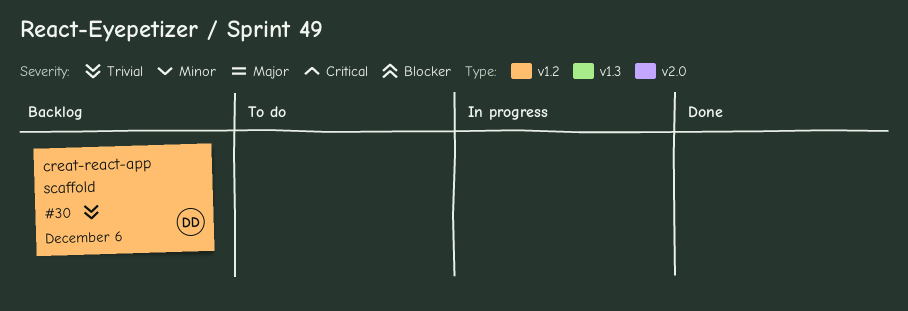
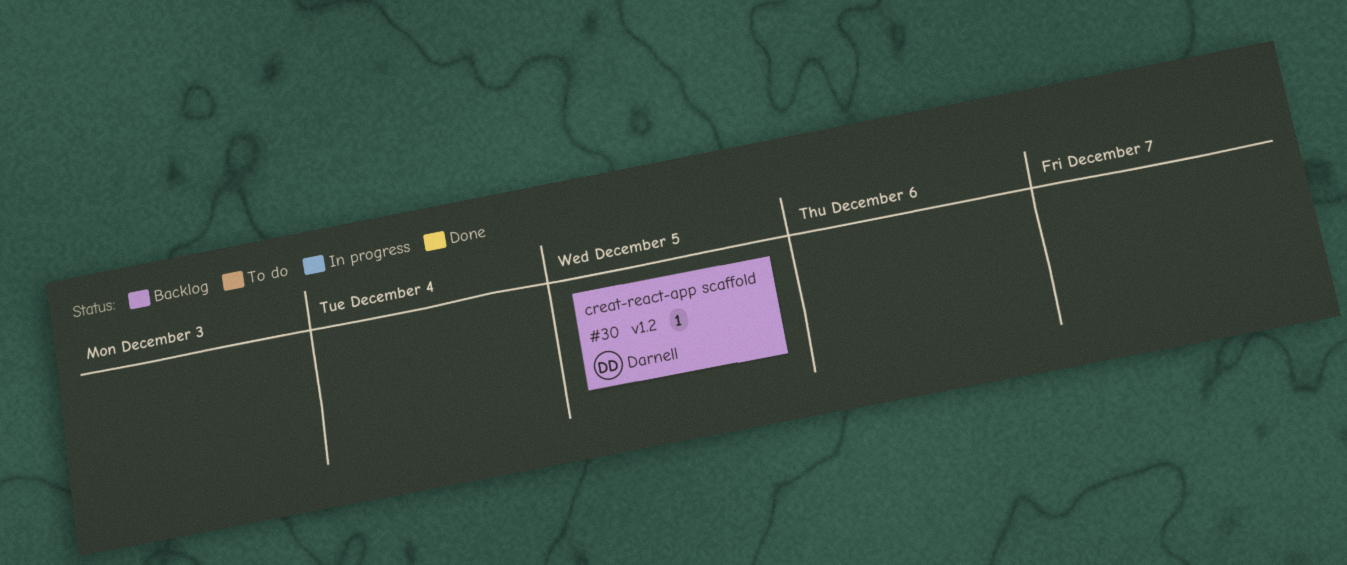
#30, due: Dec 6 -> Dec 5

